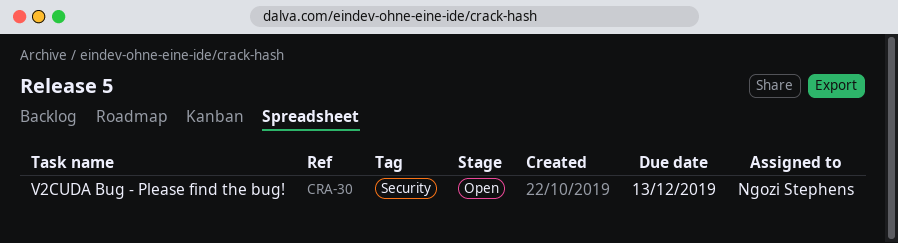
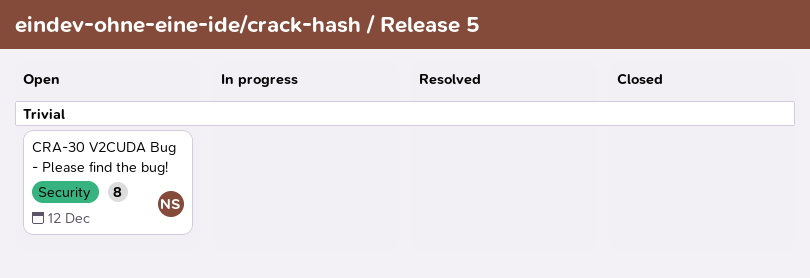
CRA-30, due: Dec 13 -> Dec 12

